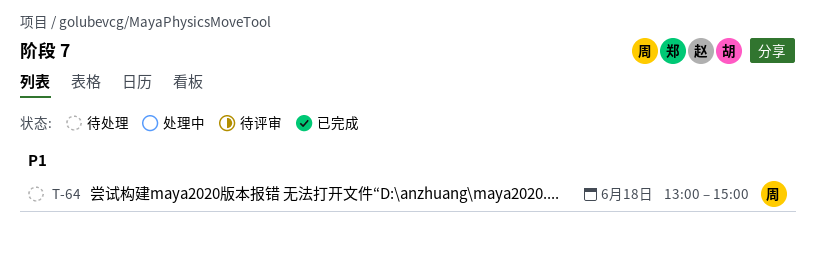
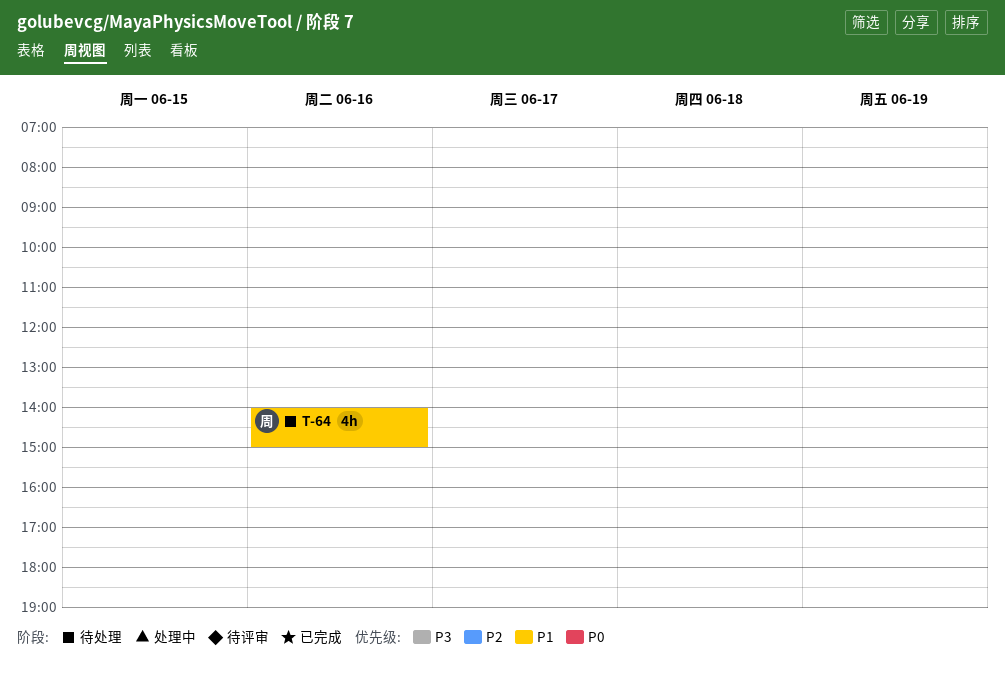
T-64, day: Jun 18 -> Jun 16
T-64, begins: 13:00 -> 14:00

